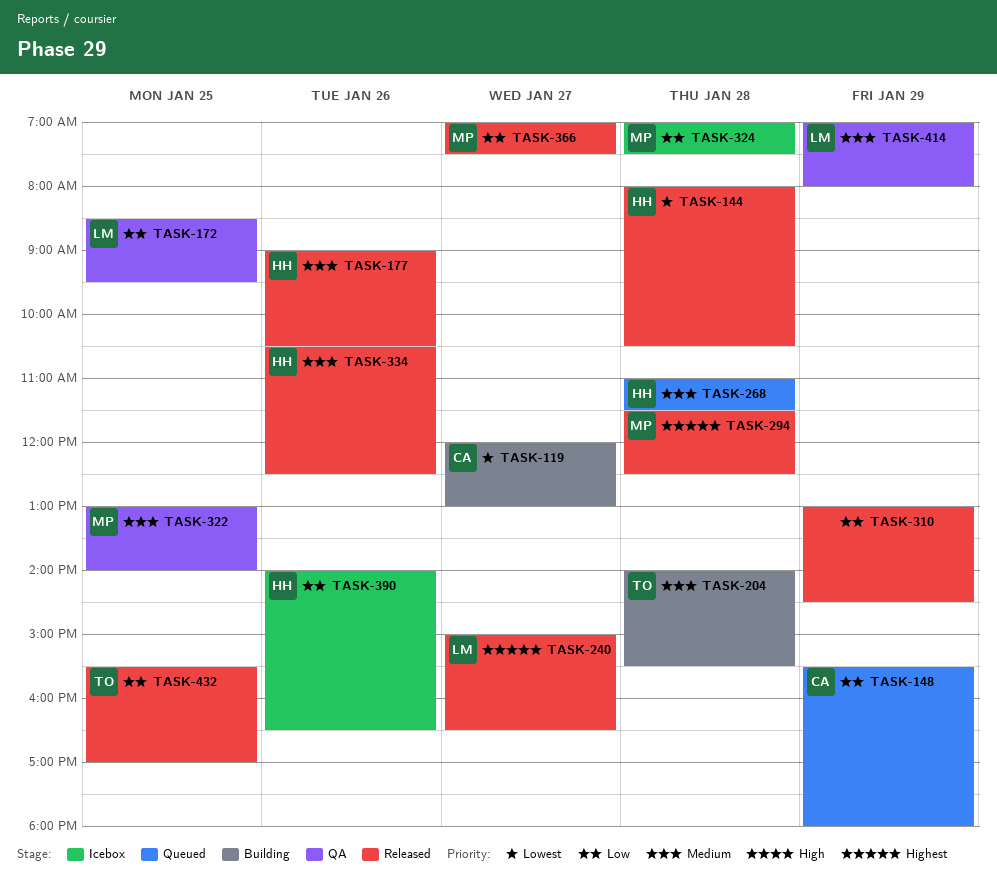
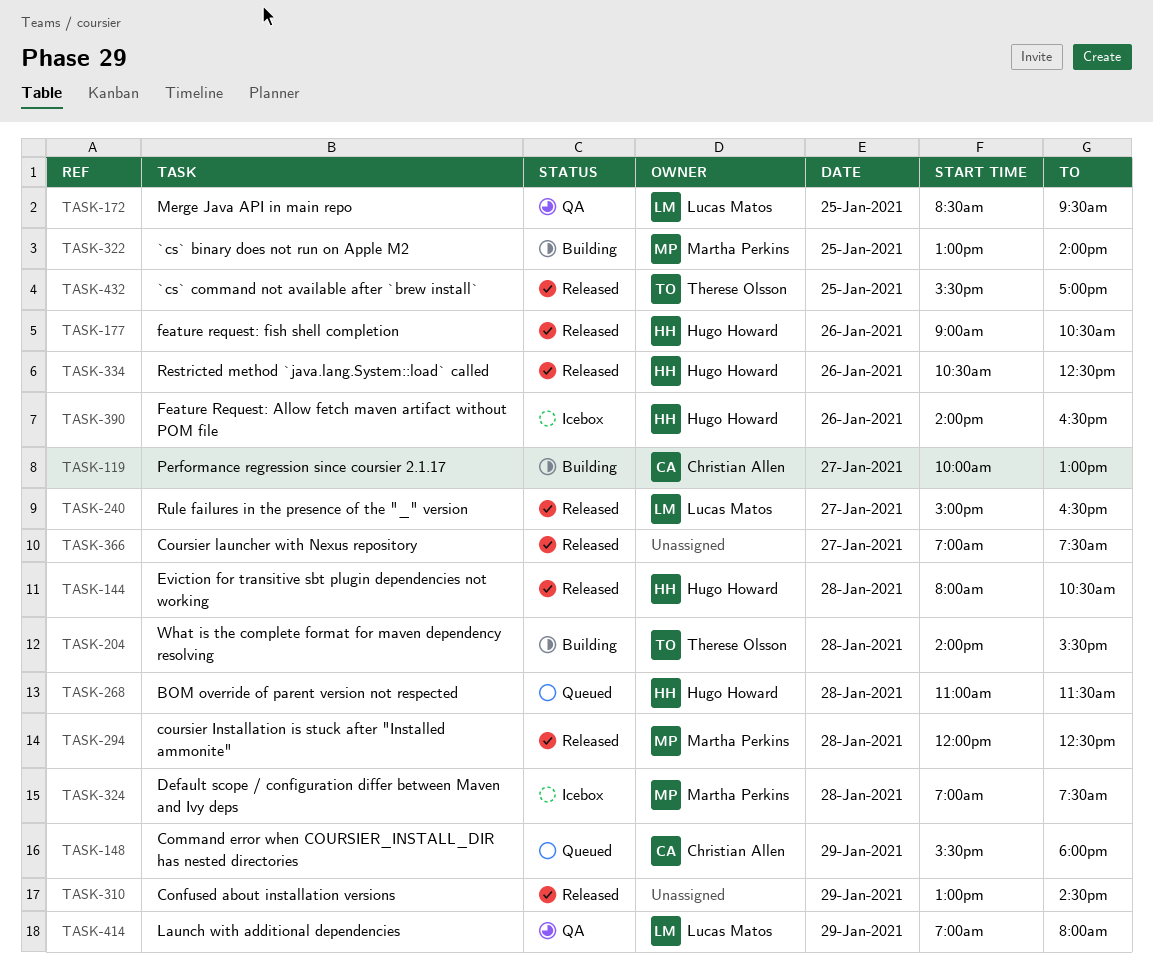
TASK-119, begins: 12:00 -> 10:00
TASK-294, begins: 11:30 -> 12:00
TASK-322, status: QA -> Building
TASK-366, owner: Martha Perkins -> none

